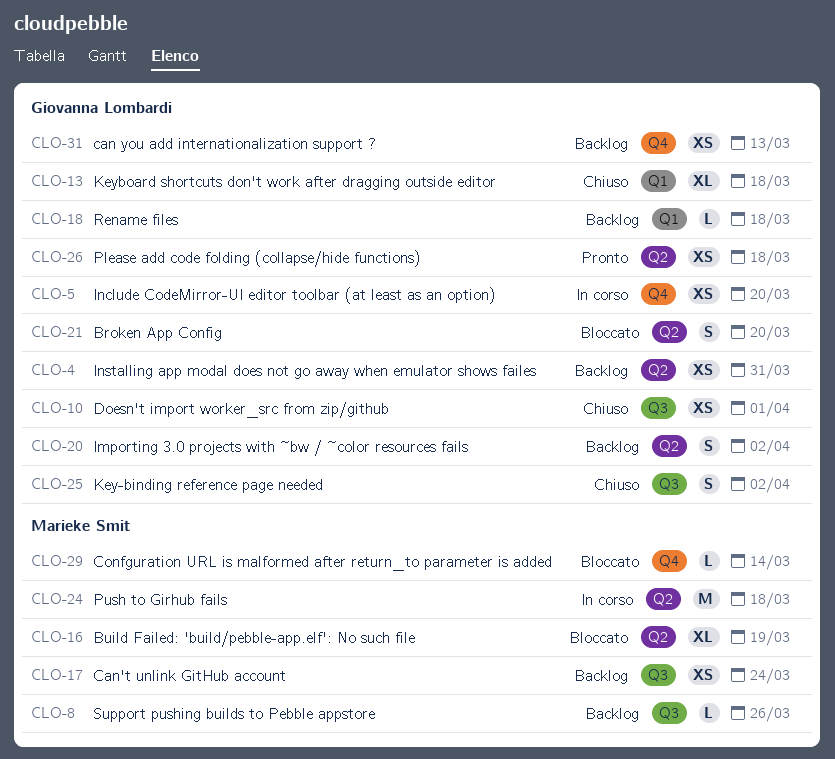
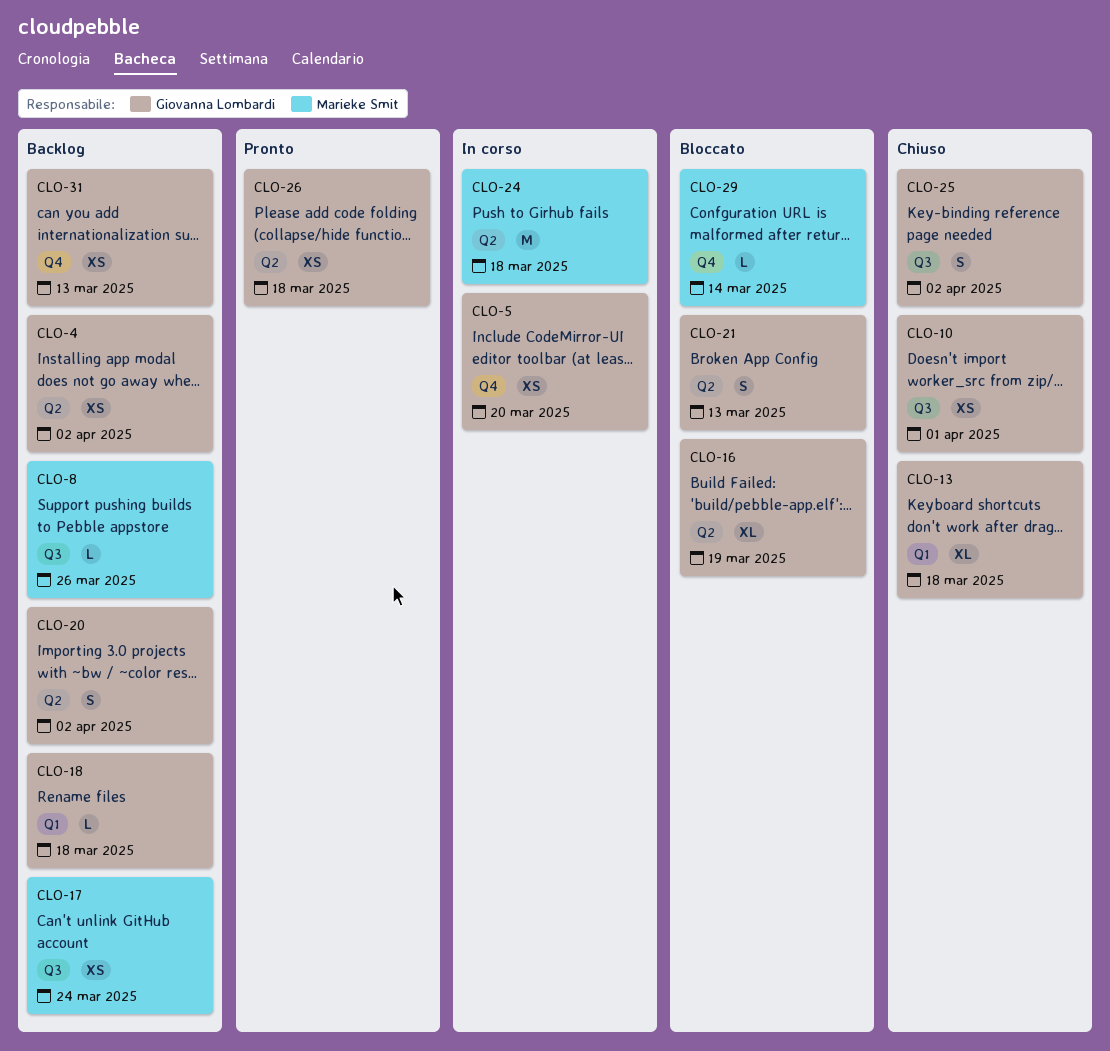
CLO-4, due: Mar 31 -> Apr 2
CLO-16, owner: Marieke Smit -> Giovanna Lombardi
CLO-21, due: Mar 20 -> Mar 13

